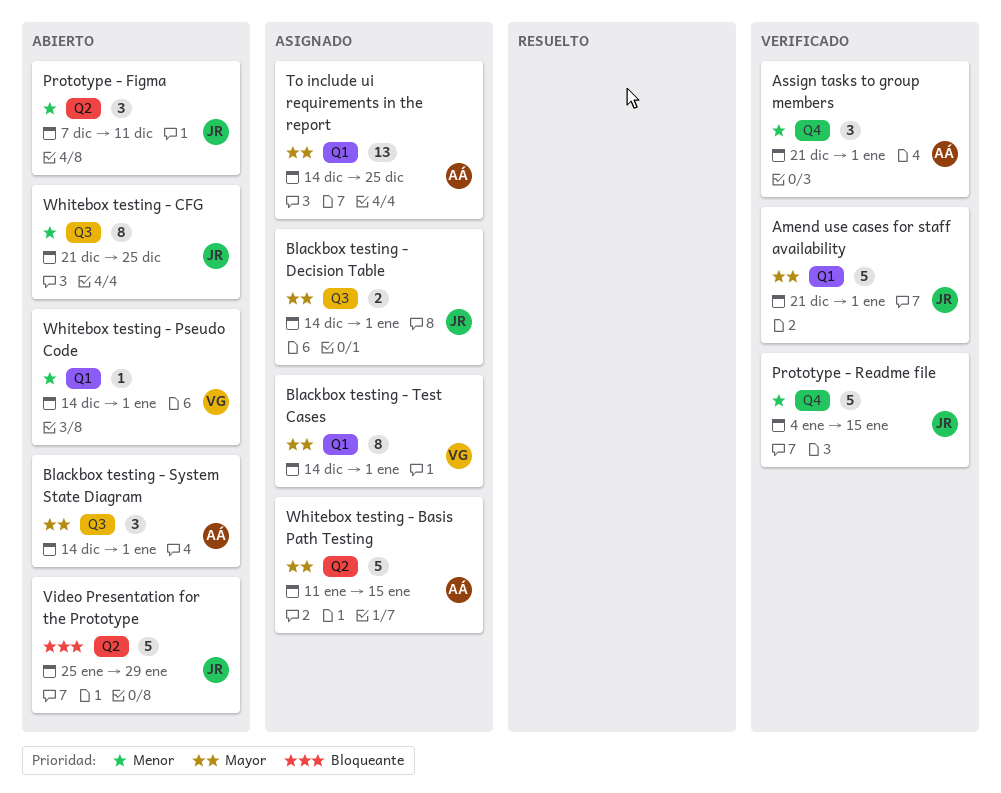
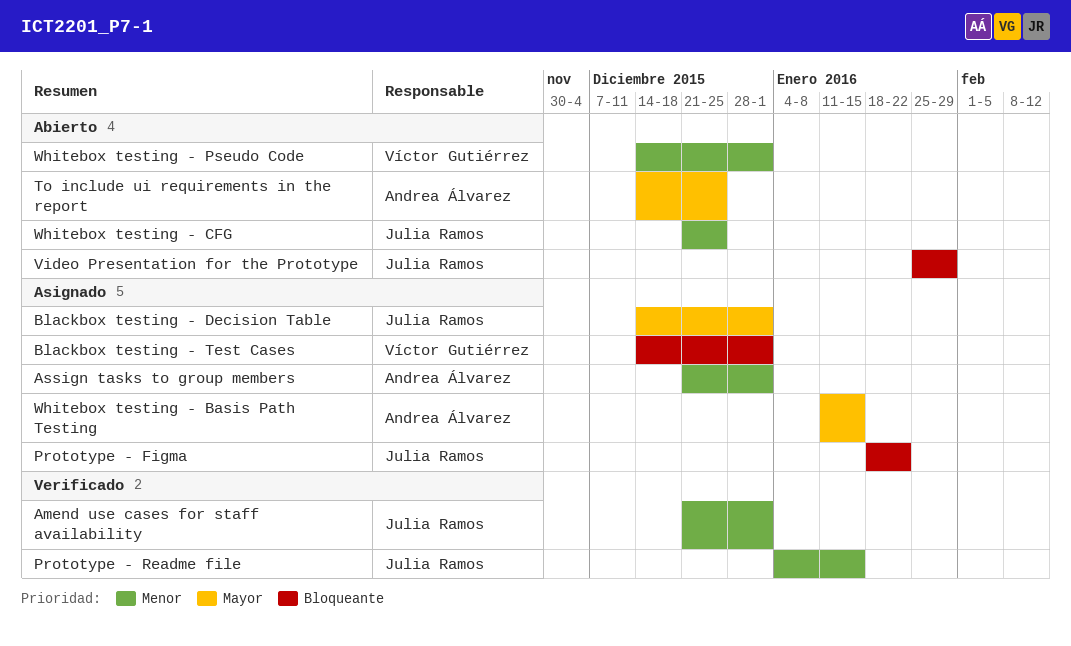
Amend use cases for staff availability, priority: Mayor -> Menor
Assign tasks to group members, status: Verificado -> Asignado
Blackbox testing - System State Diagram: present -> none
Blackbox testing - Test Cases, priority: Mayor -> Bloqueante
Prototype - Figma, status: Abierto -> Asignado
Prototype - Figma, priority: Menor -> Bloqueante
Prototype - Figma, start: Dec 7 -> Jan 18
Prototype - Figma, due: Dec 11 -> Jan 22
To include ui requirements in the report, status: Asignado -> Abierto

